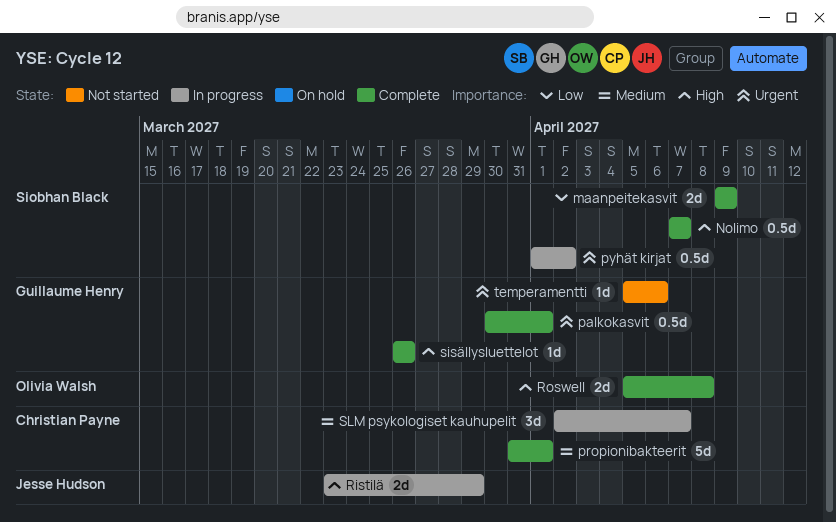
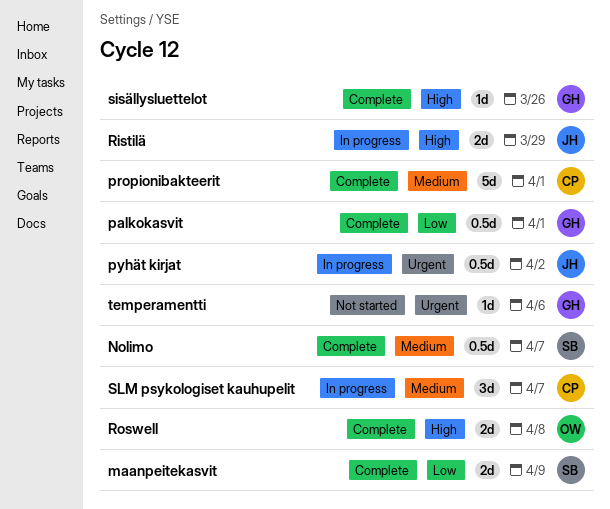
Nolimo, priority: High -> Medium
palkokasvit, priority: Urgent -> Low
pyhät kirjat, owner: Siobhan Black -> Jesse Hudson

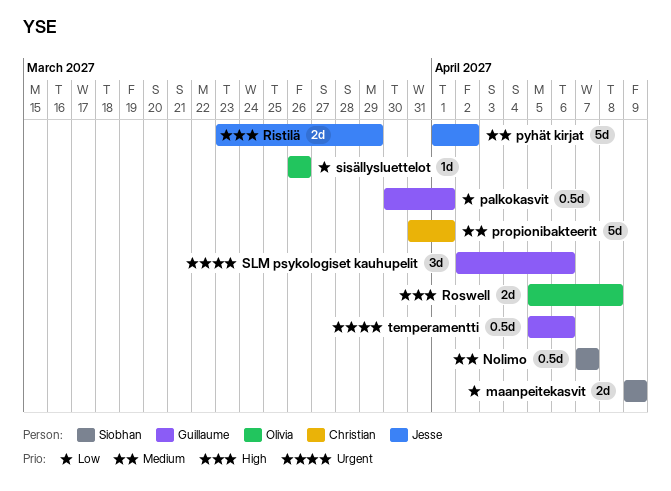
pyhät kirjat, priority: Urgent -> Medium
pyhät kirjat, estimate: 0.5d -> 5d
sisällysluettelot, owner: Guillaume -> Olivia
sisällysluettelot, priority: High -> Low
SLM psykologiset kauhupelit, owner: Christian -> Guillaume
SLM psykologiset kauhupelit, priority: Medium -> Urgent
SLM psykologiset kauhupelit, due: Apr 7 -> Apr 6
temperamentti, estimate: 1d -> 0.5d

